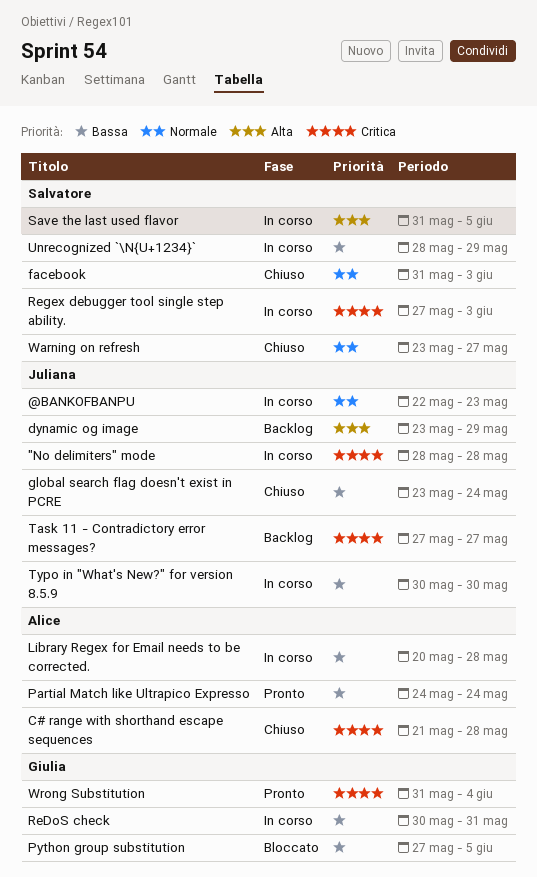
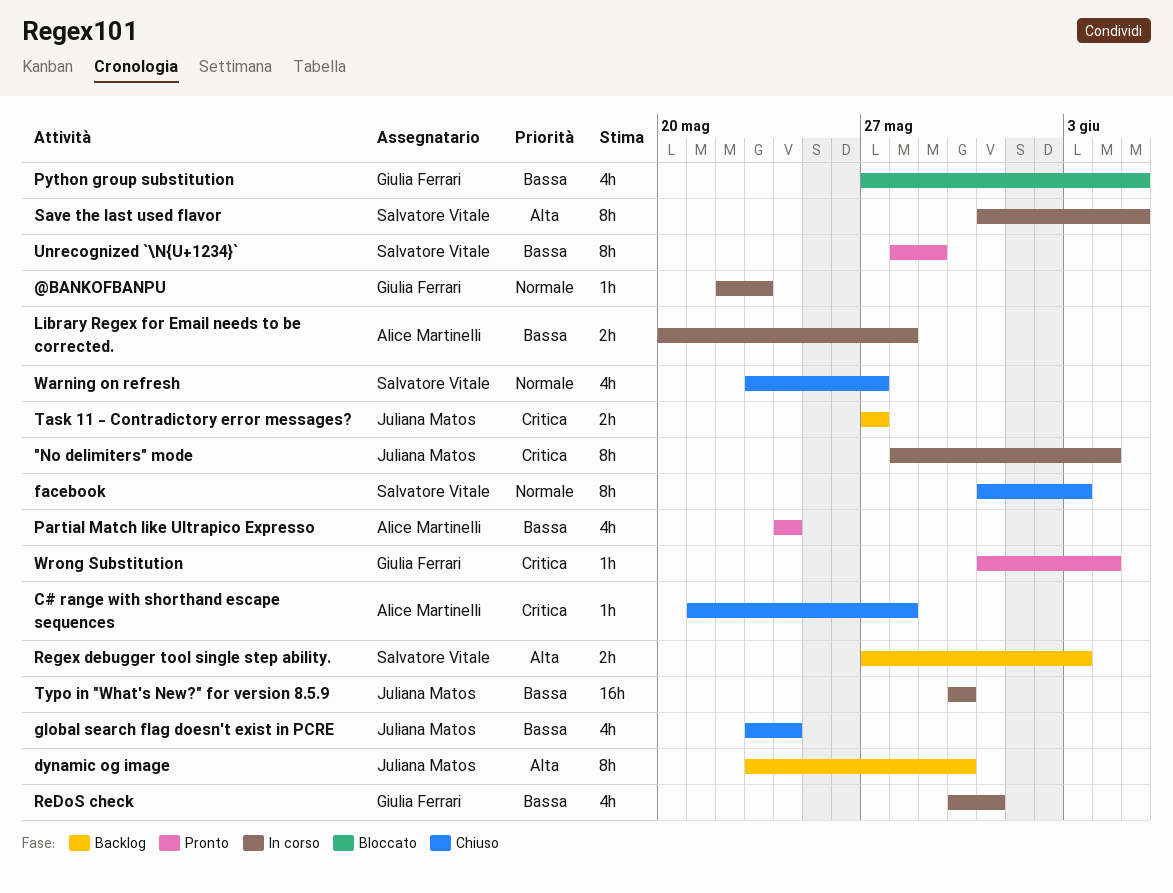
"No delimiters" mode, due: May 28 -> Jun 4
@BANKOFBANPU, owner: Juliana Matos -> Giulia Ferrari
dynamic og image, due: May 29 -> May 30
Regex debugger tool single step ability., status: In corso -> Backlog
Regex debugger tool single step ability., priority: Critica -> Alta
Unrecognized `\N{U+1234}`, status: In corso -> Pronto

